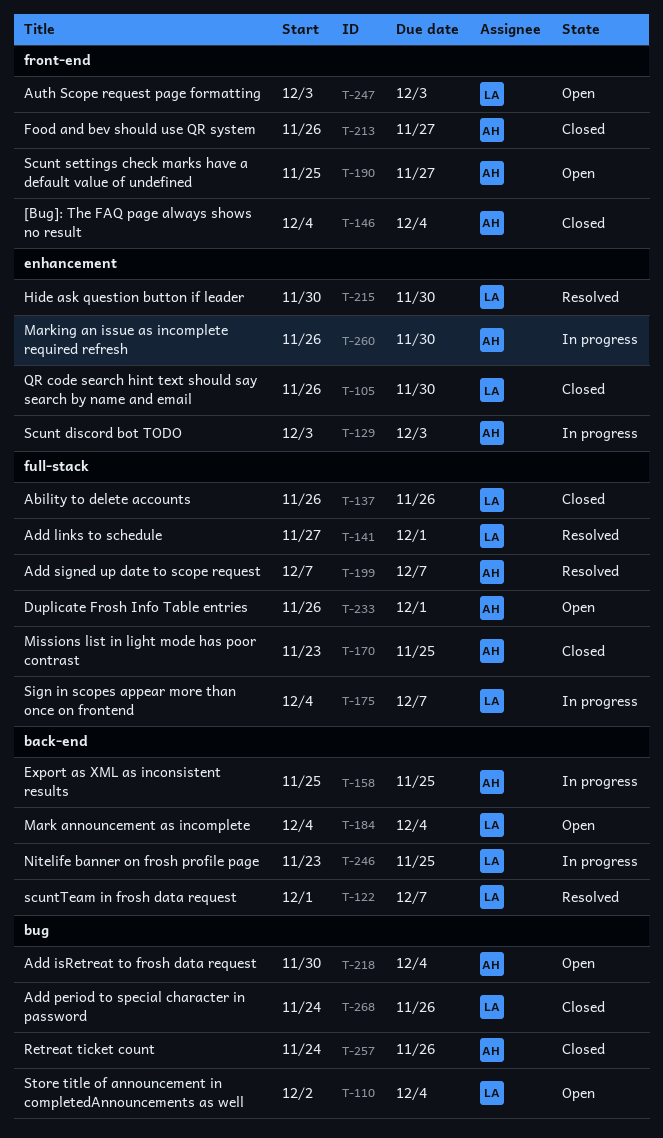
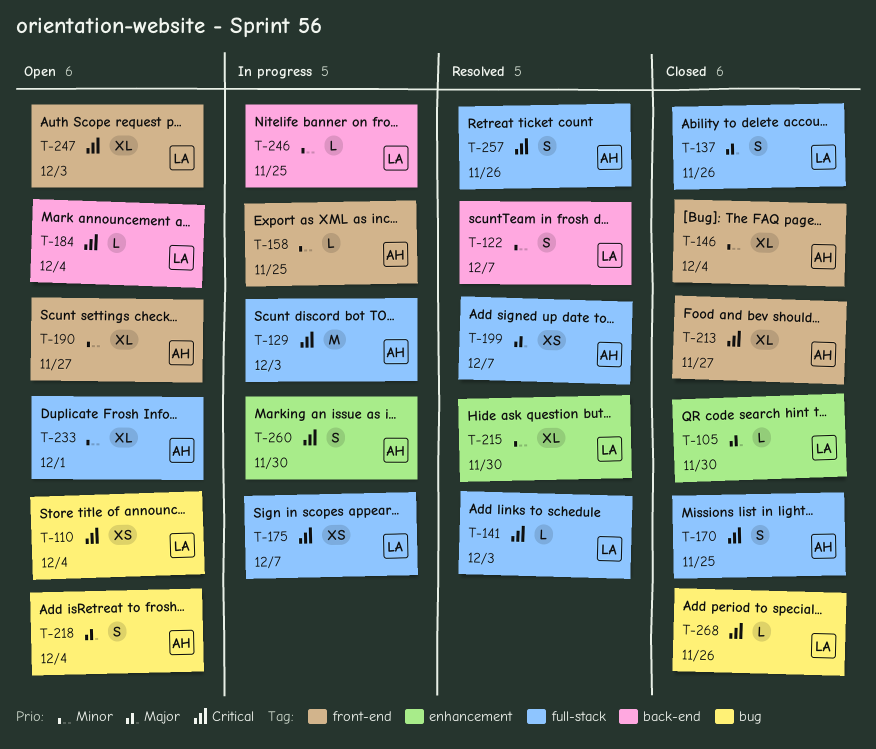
T-129, label: enhancement -> full-stack
T-141, due: Dec 1 -> Dec 3
T-158, label: back-end -> front-end
T-257, status: Closed -> Resolved
T-257, label: bug -> full-stack

